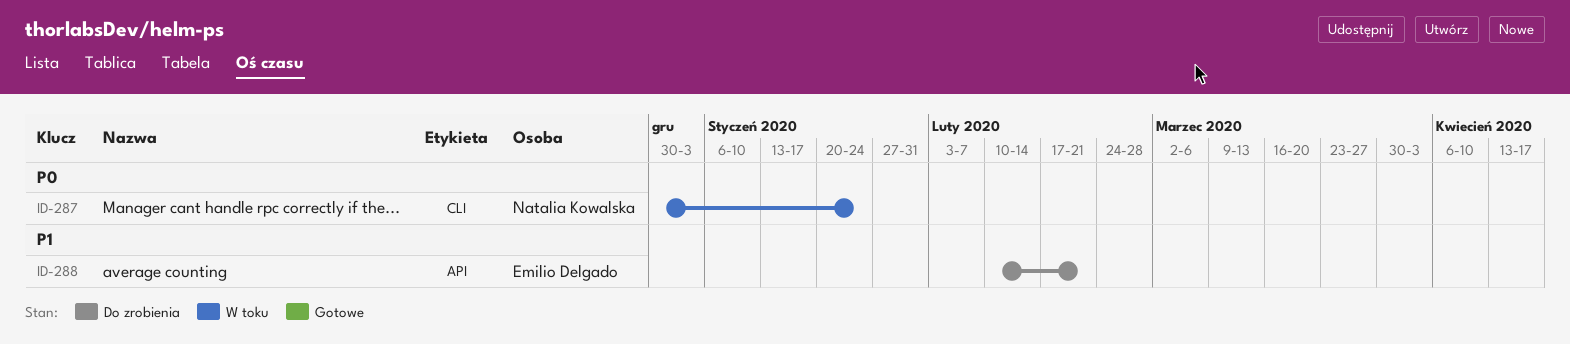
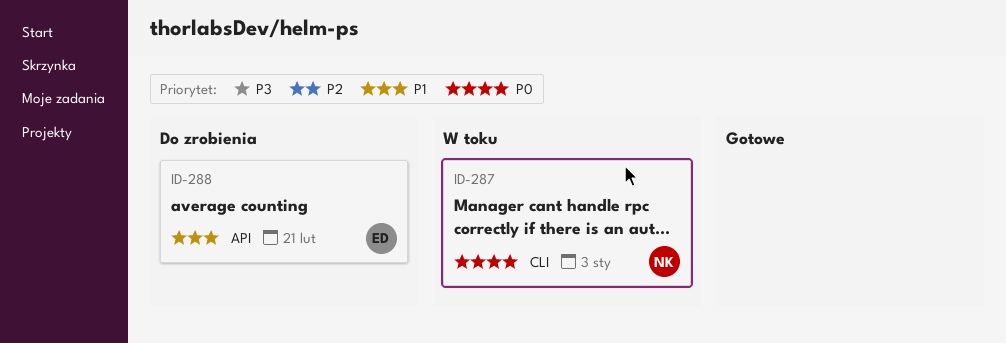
ID-287, due: Jan 24 -> Jan 3

